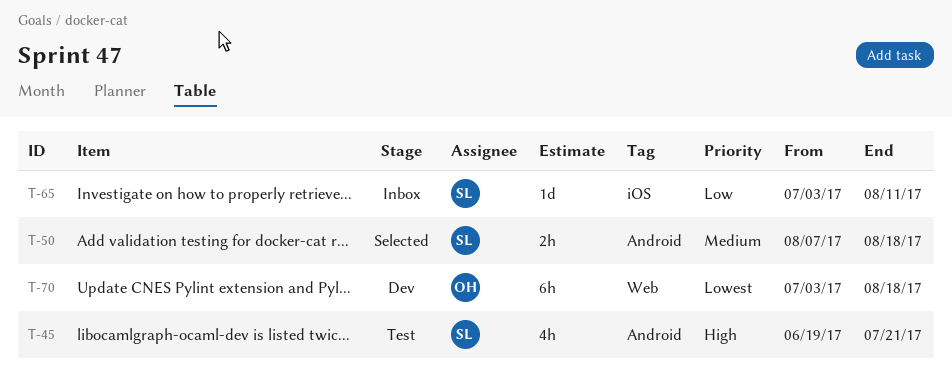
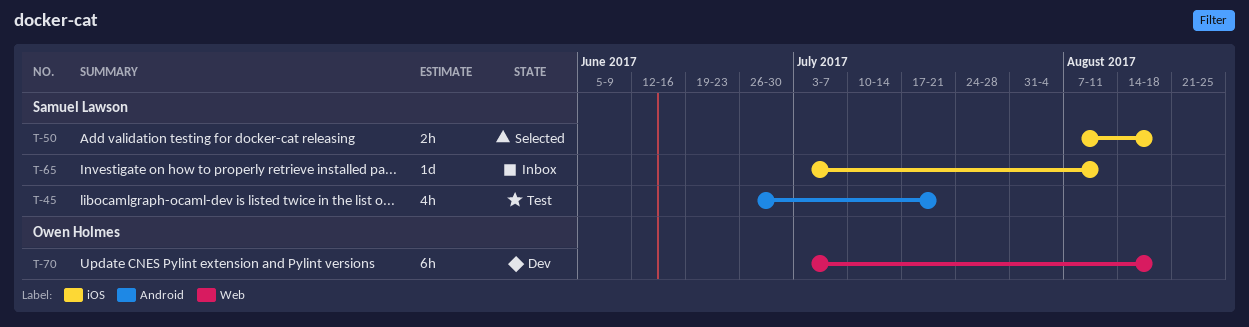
T-45, start: Jun 19 -> Jun 26
T-50, label: Android -> iOS

